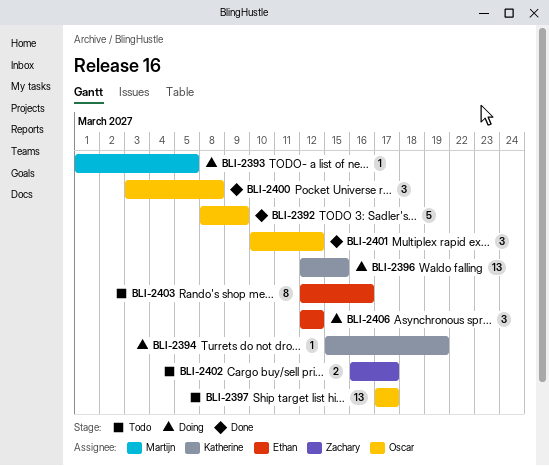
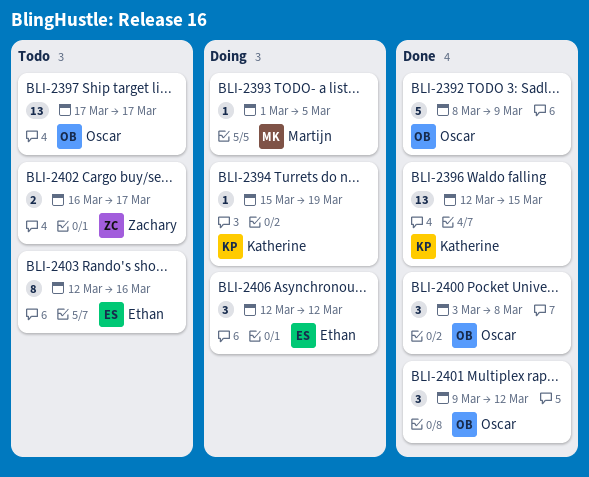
BLI-2396, status: Doing -> Done
BLI-2401, start: Mar 10 -> Mar 9

